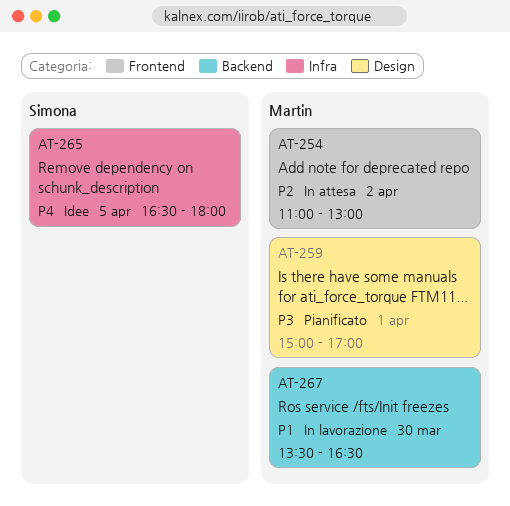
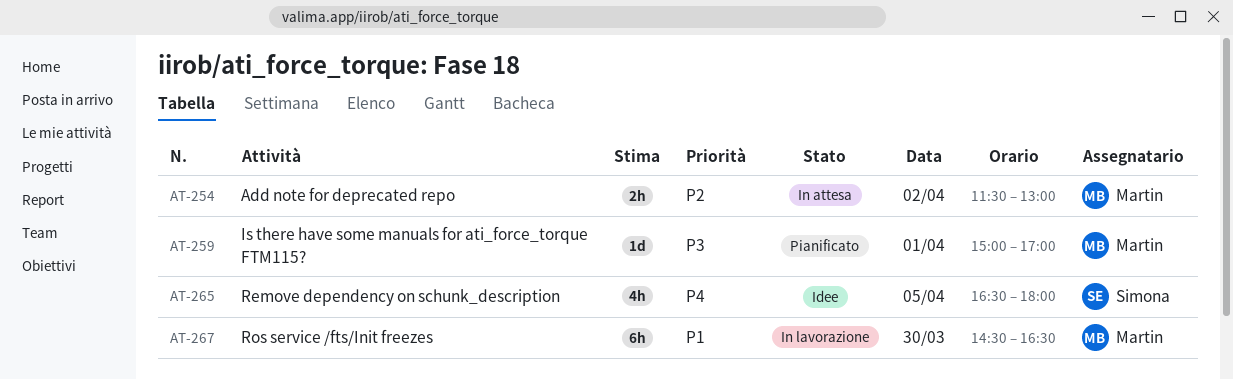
AT-254, begins: 11:00 -> 11:30
AT-267, begins: 13:30 -> 14:30

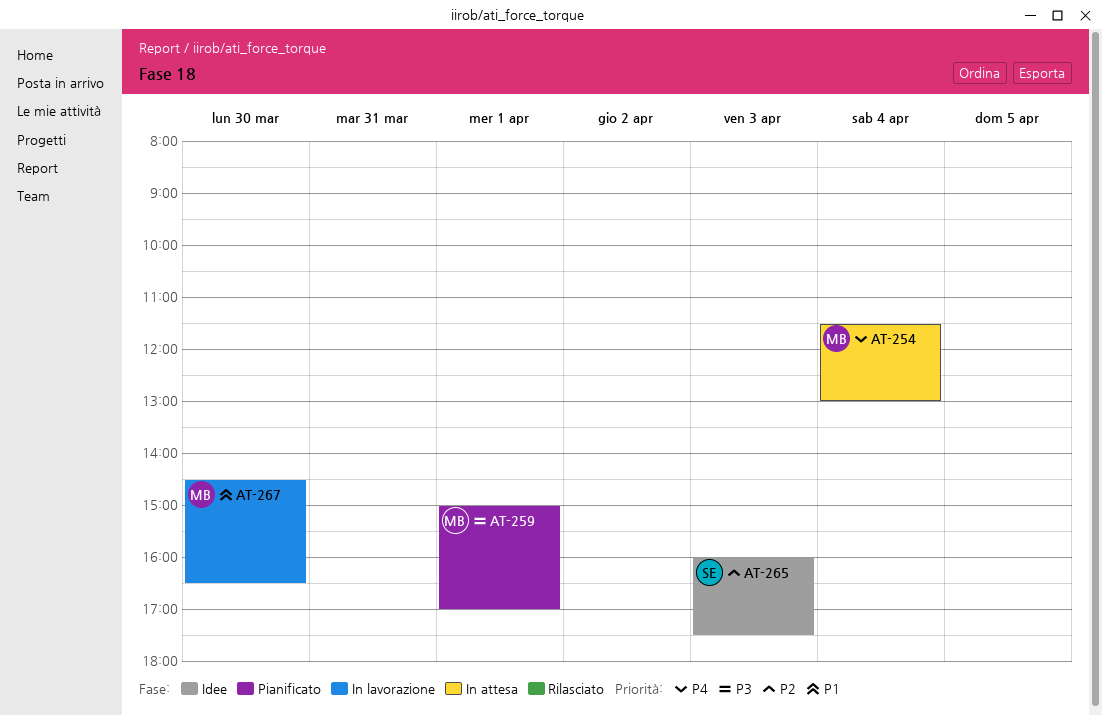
AT-254, priority: P2 -> P4
AT-254, day: Apr 2 -> Apr 4
AT-265, priority: P4 -> P2
AT-265, day: Apr 5 -> Apr 3
AT-265, begins: 16:30 -> 16:00
AT-265, ends: 18:00 -> 17:30

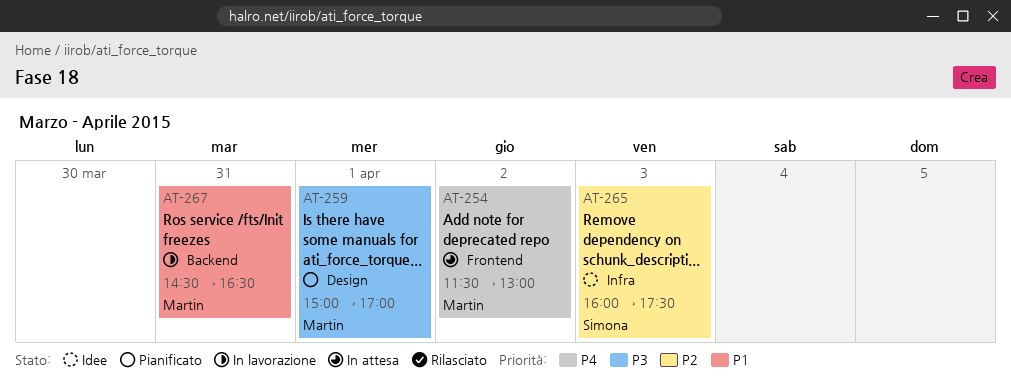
AT-254, day: Apr 4 -> Apr 2
AT-267, day: Mar 30 -> Mar 31

